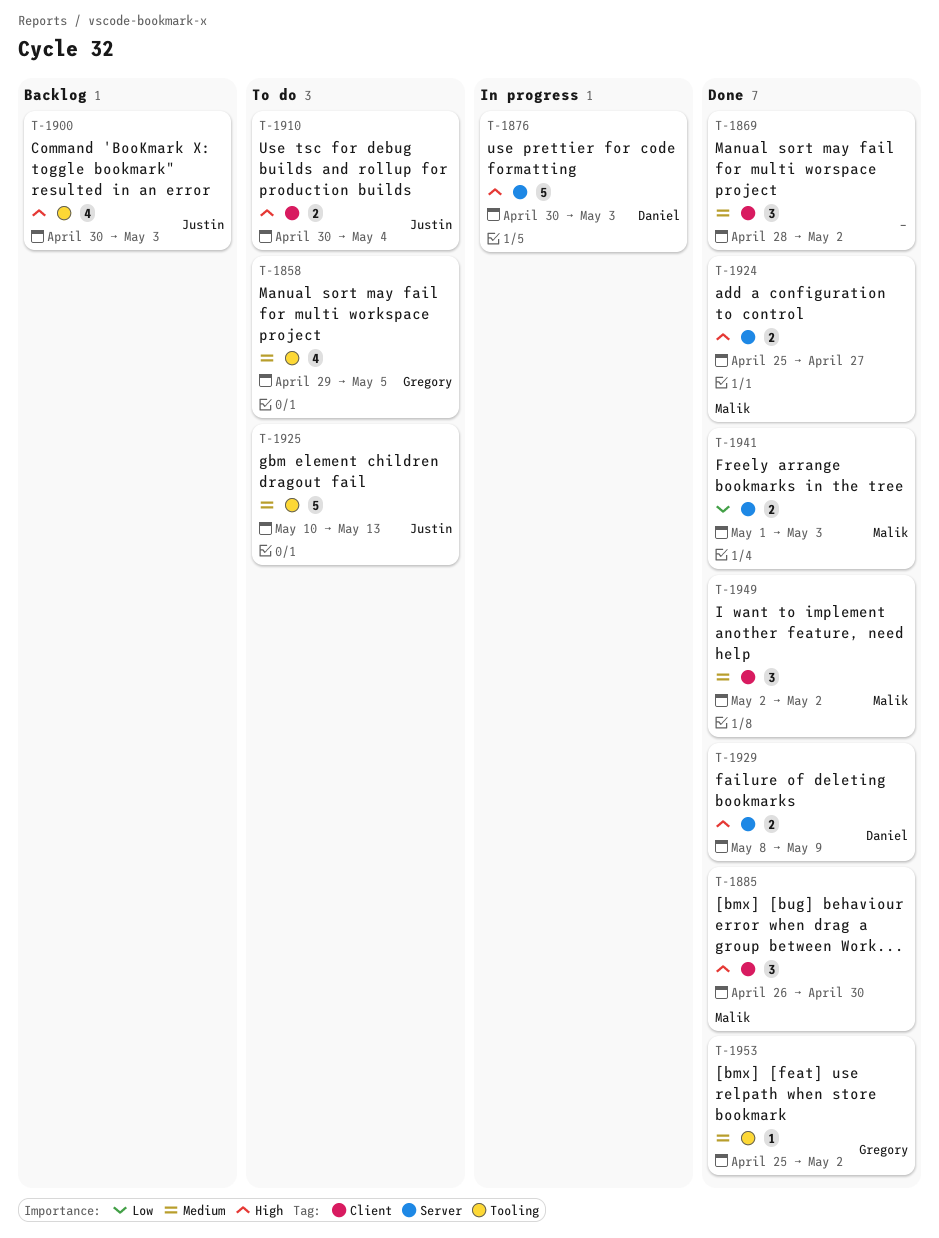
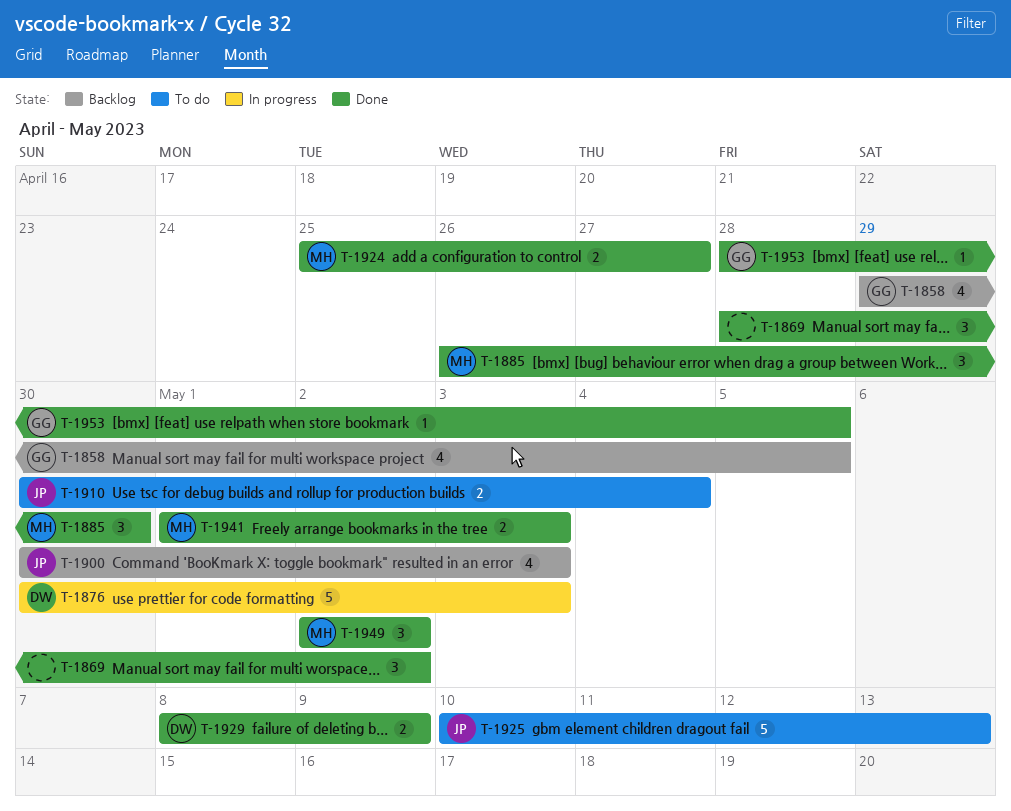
T-1858, status: To do -> Backlog
T-1953, start: Apr 25 -> Apr 28
T-1953, due: May 2 -> May 5

